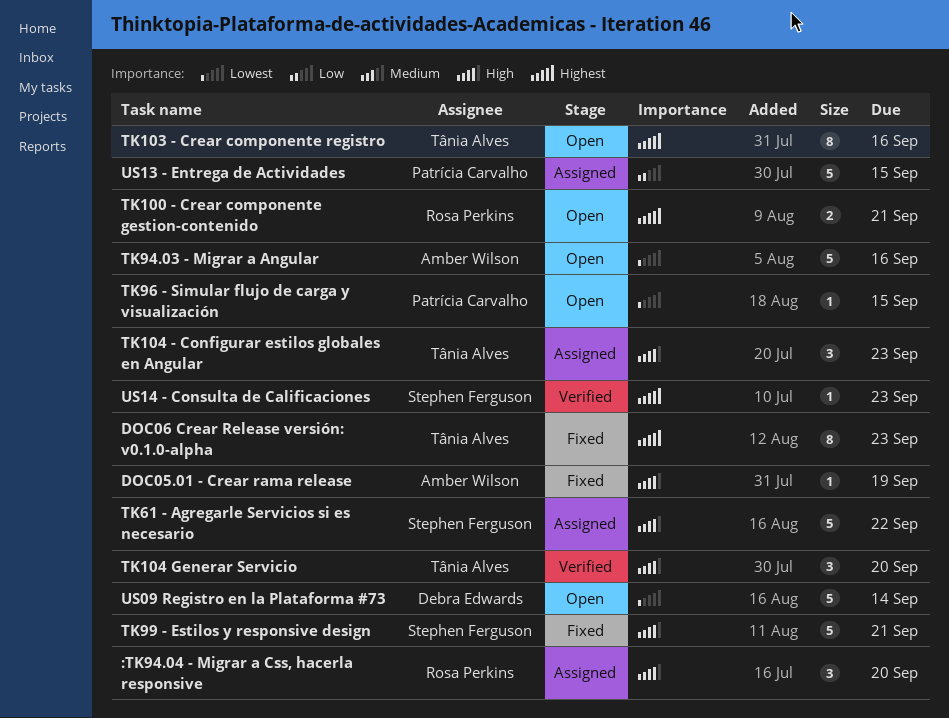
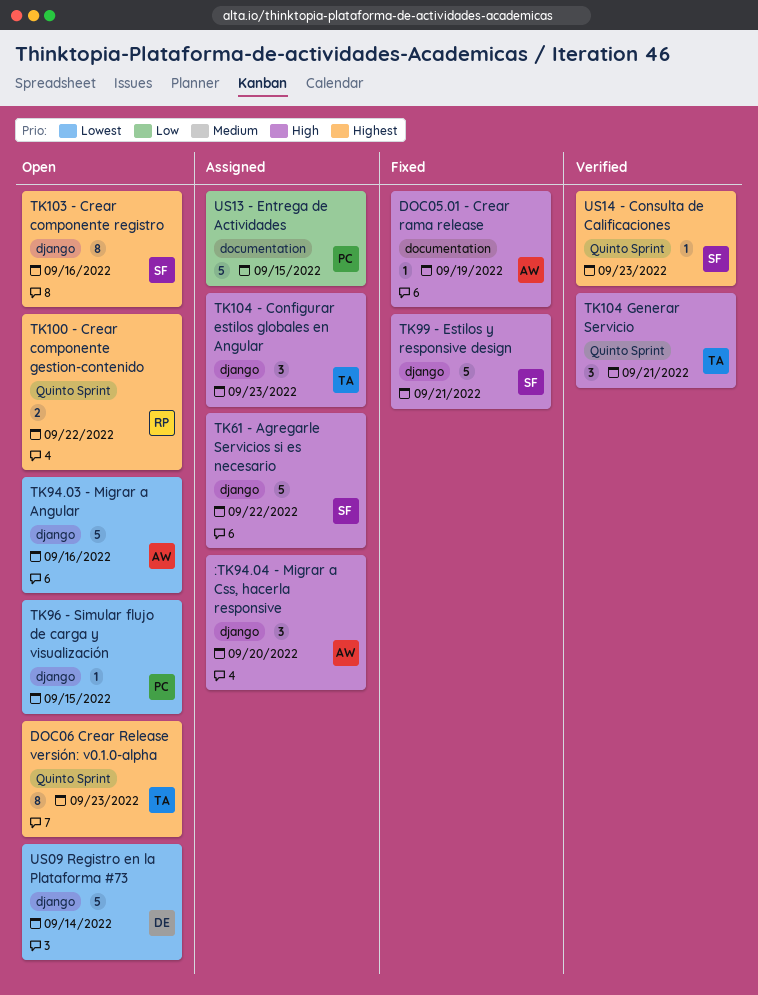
:TK94.04 - Migrar a Css, hacerla responsive, owner: Rosa Perkins -> Amber Wilson
DOC06 Crear Release versión: v0.1.0-alpha, status: Fixed -> Open
TK100 - Crear componente gestion-contenido, due: Sep 21 -> Sep 22
TK103 - Crear componente registro, owner: Tânia Alves -> Stephen Ferguson
TK104 Generar Servicio, due: Sep 20 -> Sep 21

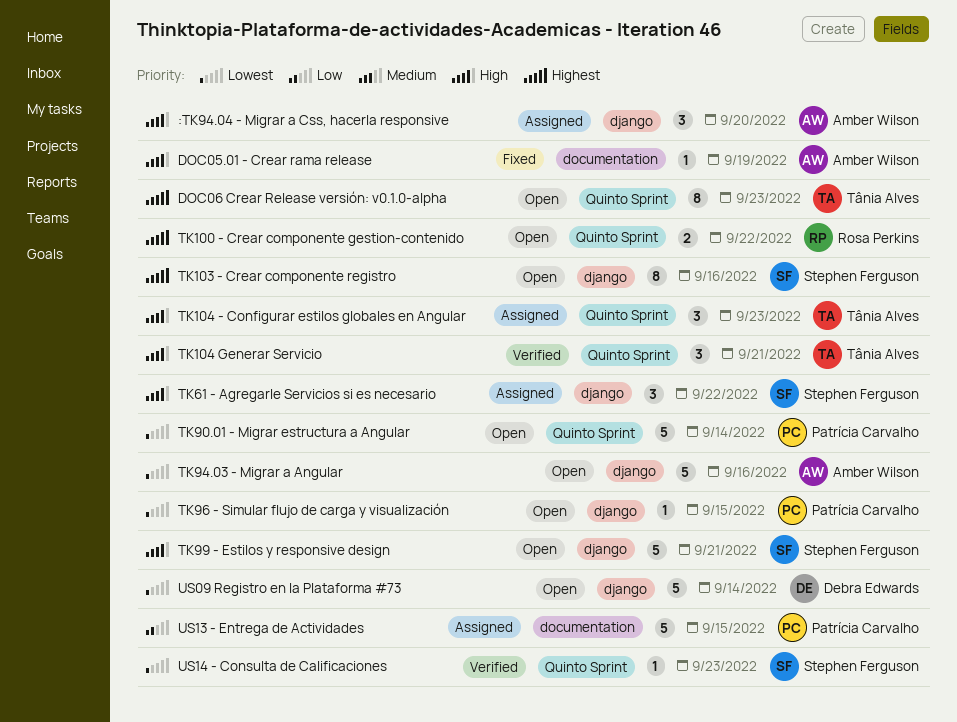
TK104 - Configurar estilos globales en Angular, label: django -> Quinto Sprint
TK61 - Agregarle Servicios si es necesario, estimate: 5 -> 3
TK90.01 - Migrar estructura a Angular: none -> present
TK99 - Estilos y responsive design, status: Fixed -> Open
US14 - Consulta de Calificaciones, priority: Highest -> Lowest

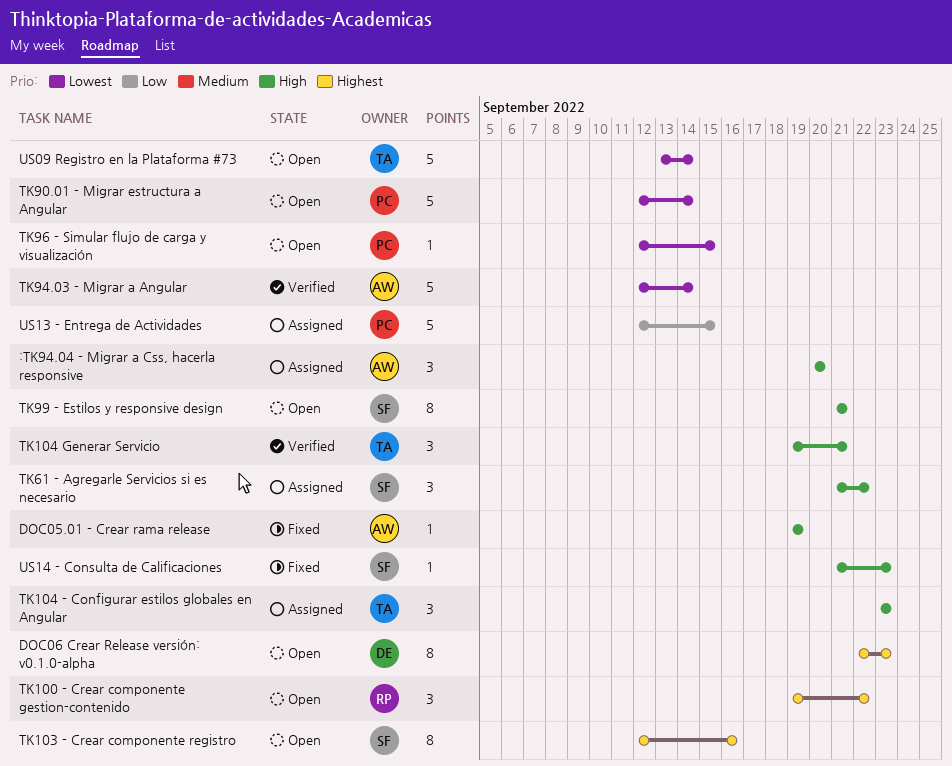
DOC06 Crear Release versión: v0.1.0-alpha, owner: Tânia Alves -> Debra Edwards
TK100 - Crear componente gestion-contenido, estimate: 2 -> 3
TK94.03 - Migrar a Angular, status: Open -> Verified
TK94.03 - Migrar a Angular, due: Sep 16 -> Sep 14
TK99 - Estilos y responsive design, estimate: 5 -> 8
US09 Registro en la Plataforma #73, owner: Debra Edwards -> Tânia Alves
US14 - Consulta de Calificaciones, status: Verified -> Fixed
US14 - Consulta de Calificaciones, priority: Lowest -> High

